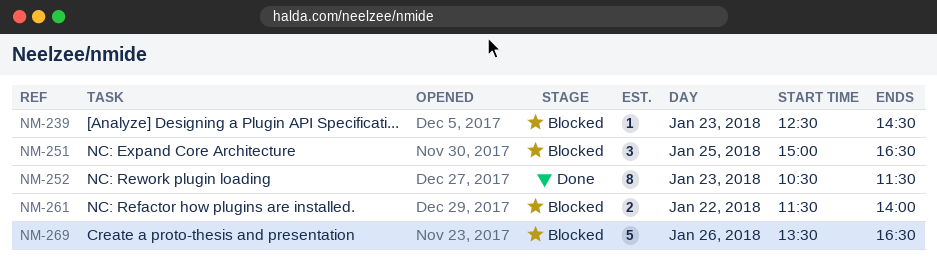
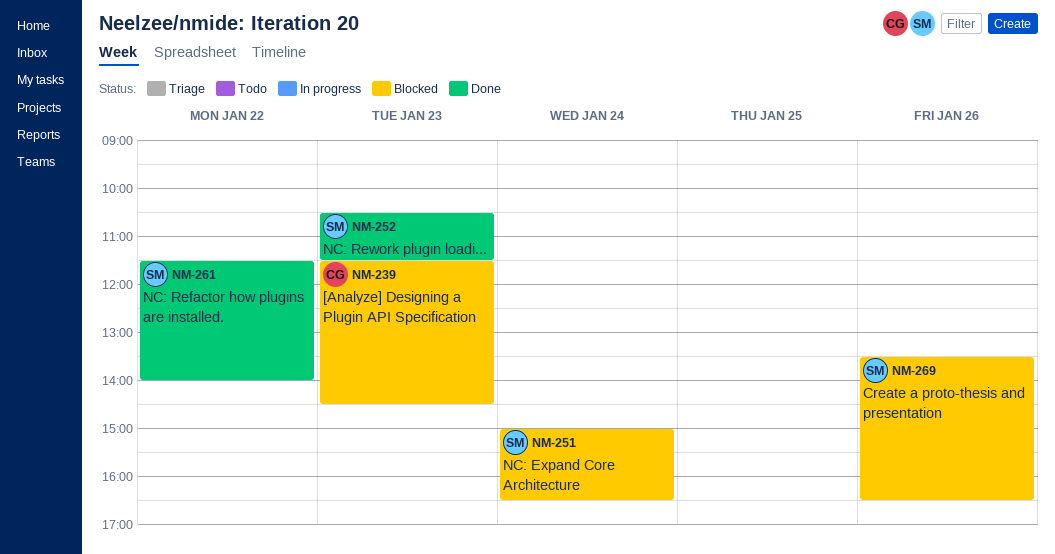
NM-239, begins: 12:30 -> 11:30
NM-251, day: Jan 25 -> Jan 24
NM-261, status: Blocked -> Done

